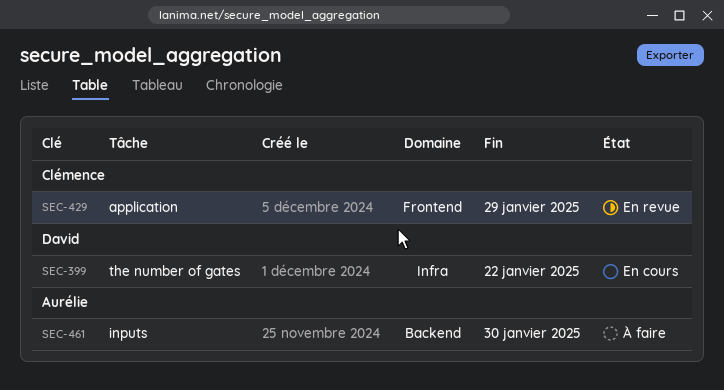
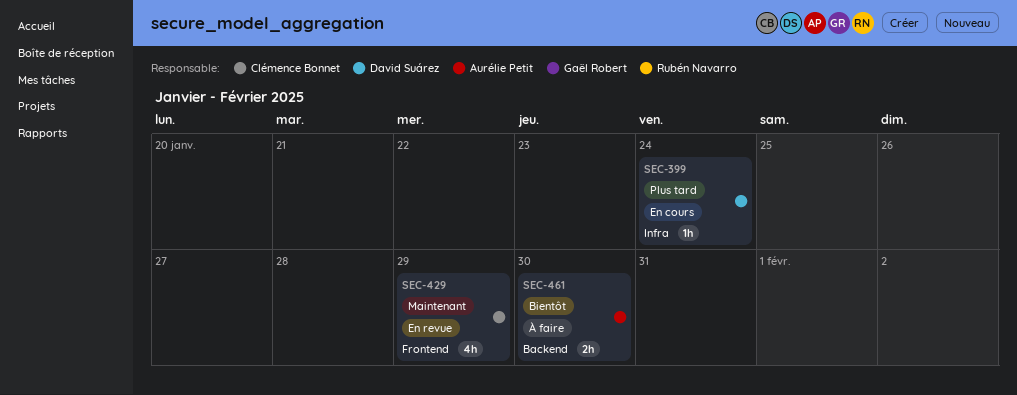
SEC-399, due: Jan 22 -> Jan 24

